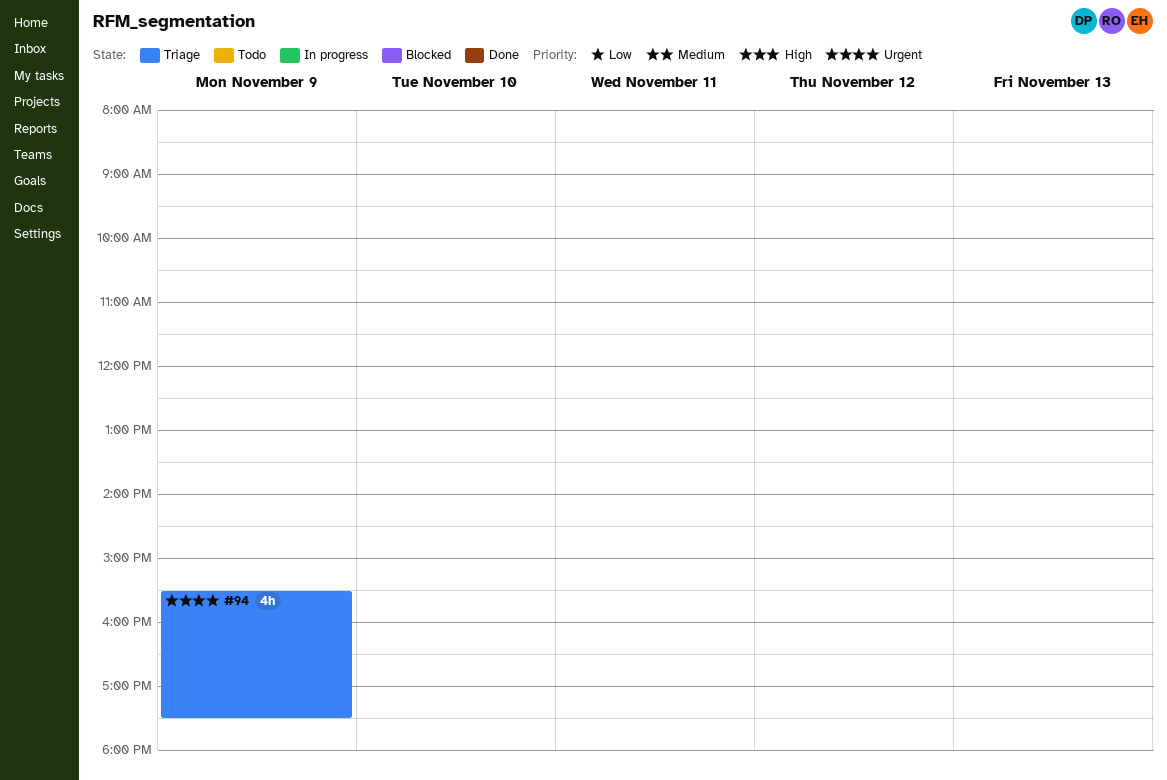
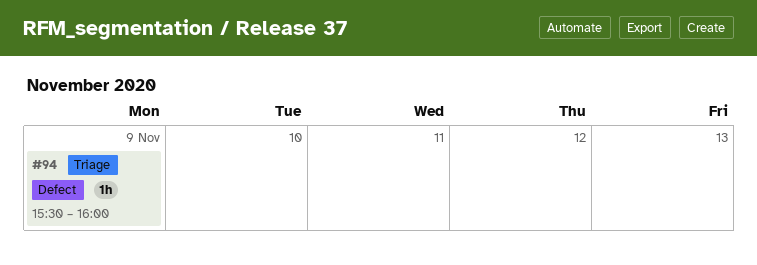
#94, estimate: 4h -> 1h
#94, ends: 17:30 -> 16:00

